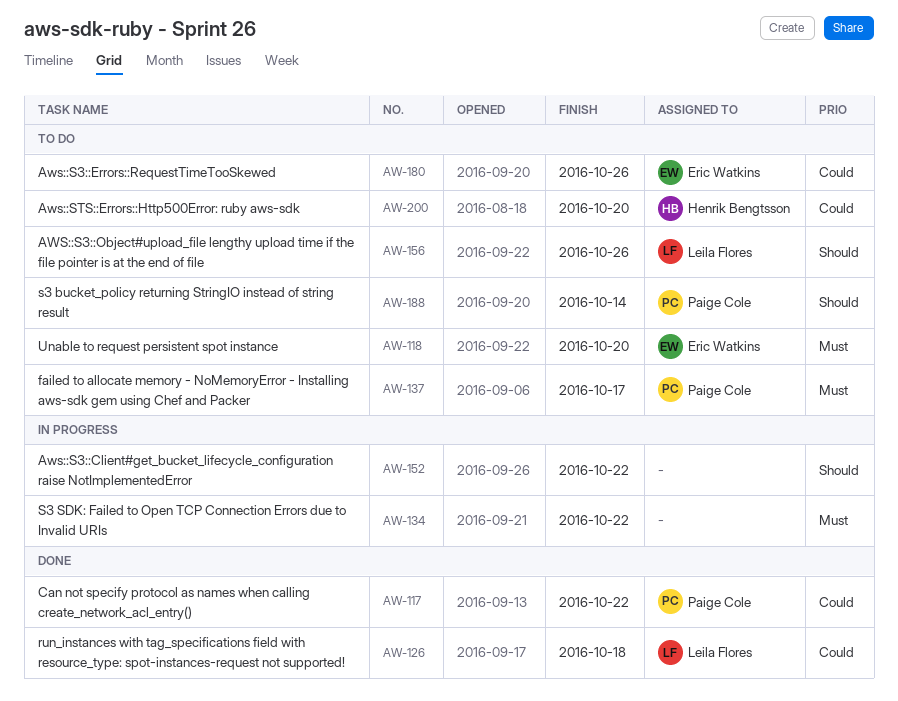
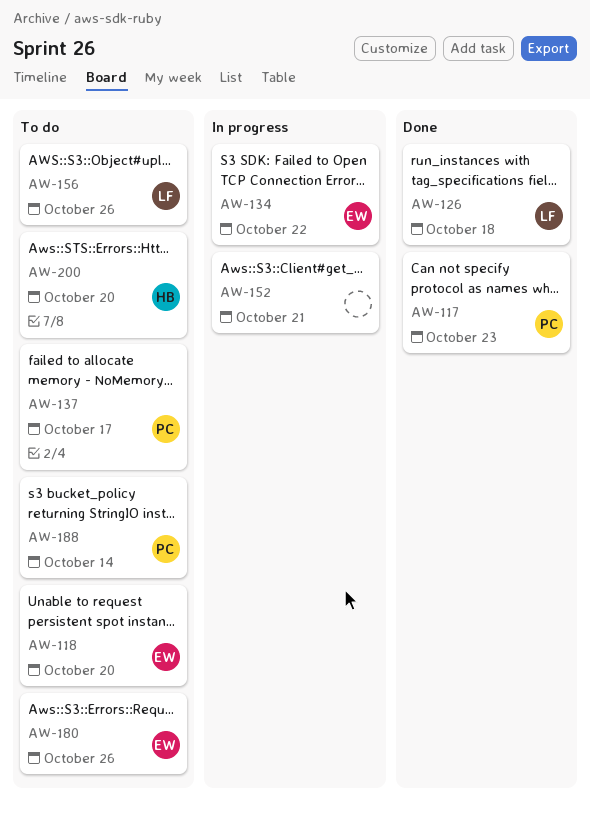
AW-117, due: Oct 22 -> Oct 23
AW-134, owner: none -> Eric Watkins
AW-152, due: Oct 22 -> Oct 21

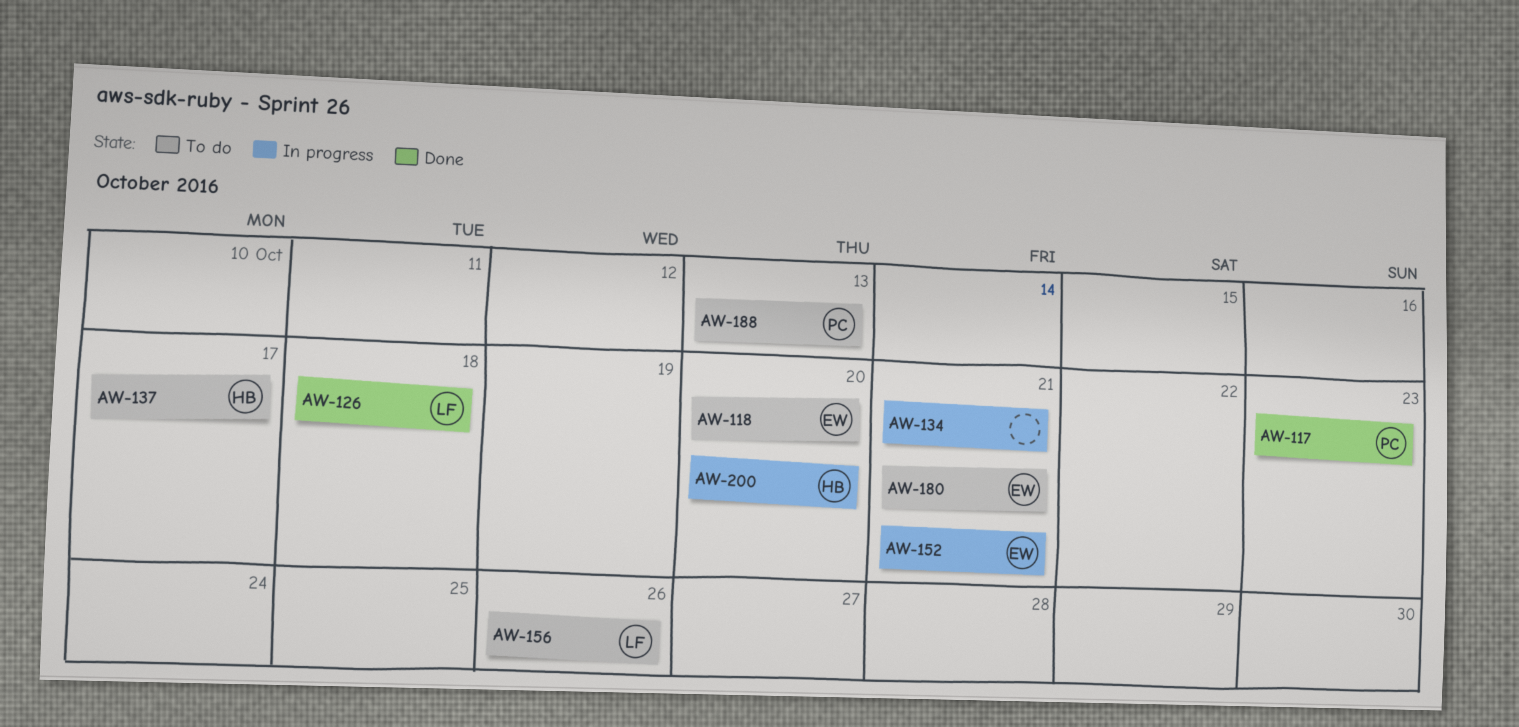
AW-134, owner: EW -> none
AW-134, due: Oct 22 -> Oct 21
AW-137, owner: PC -> HB
AW-152, owner: none -> EW
AW-180, due: Oct 26 -> Oct 21
AW-188, due: Oct 14 -> Oct 13
AW-200, status: To do -> In progress

